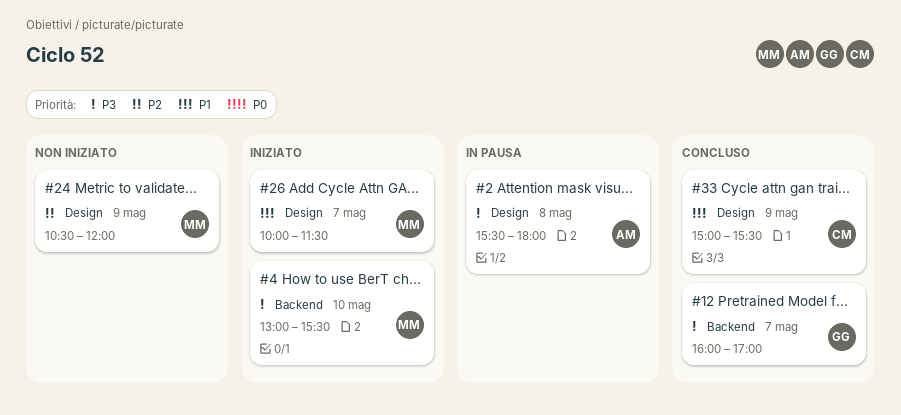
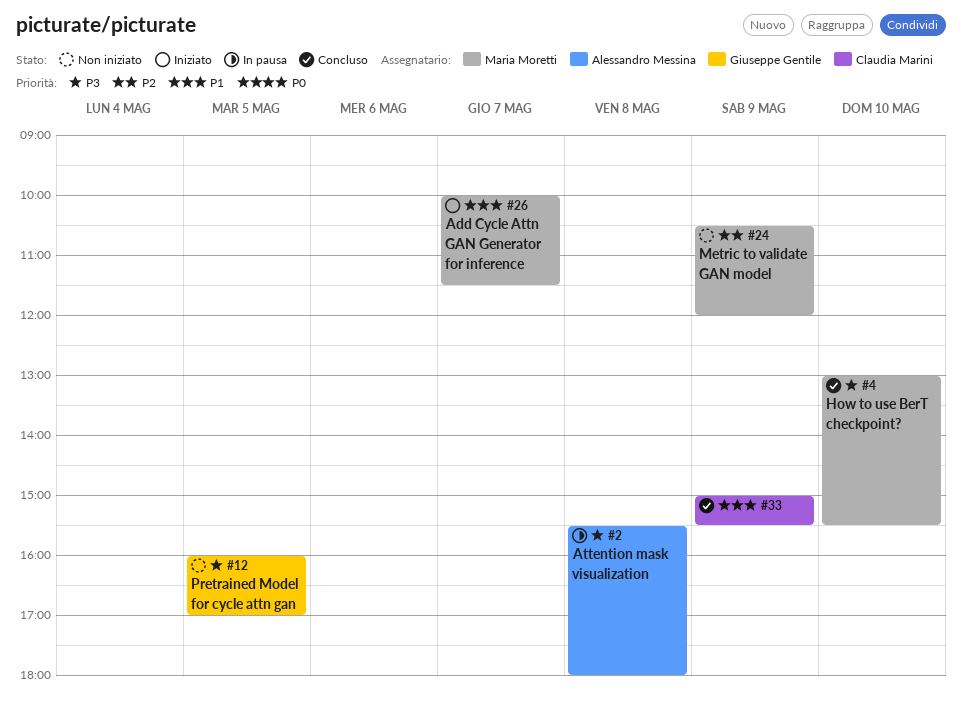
#4, status: Iniziato -> Concluso
#12, status: Concluso -> Non iniziato
#12, day: May 7 -> May 5

